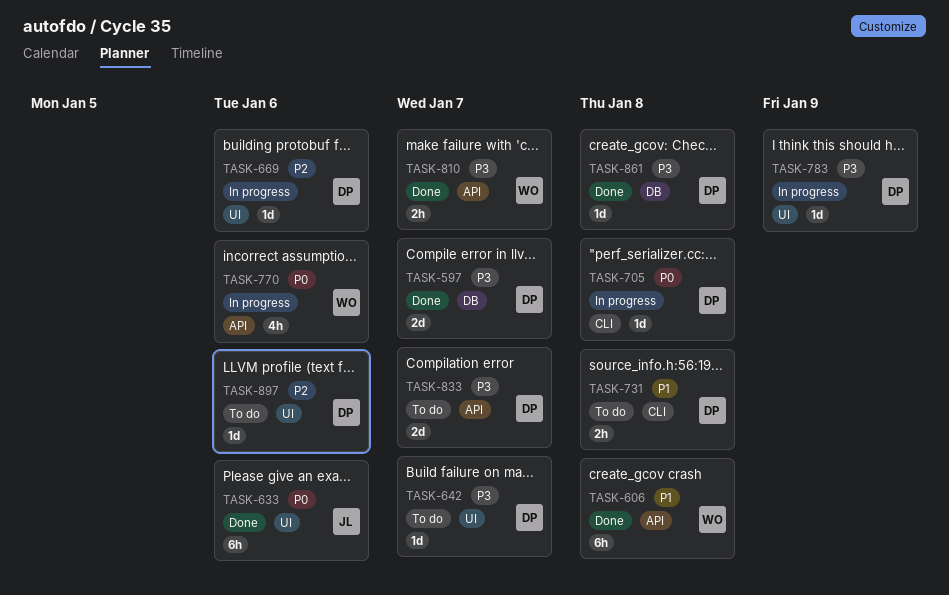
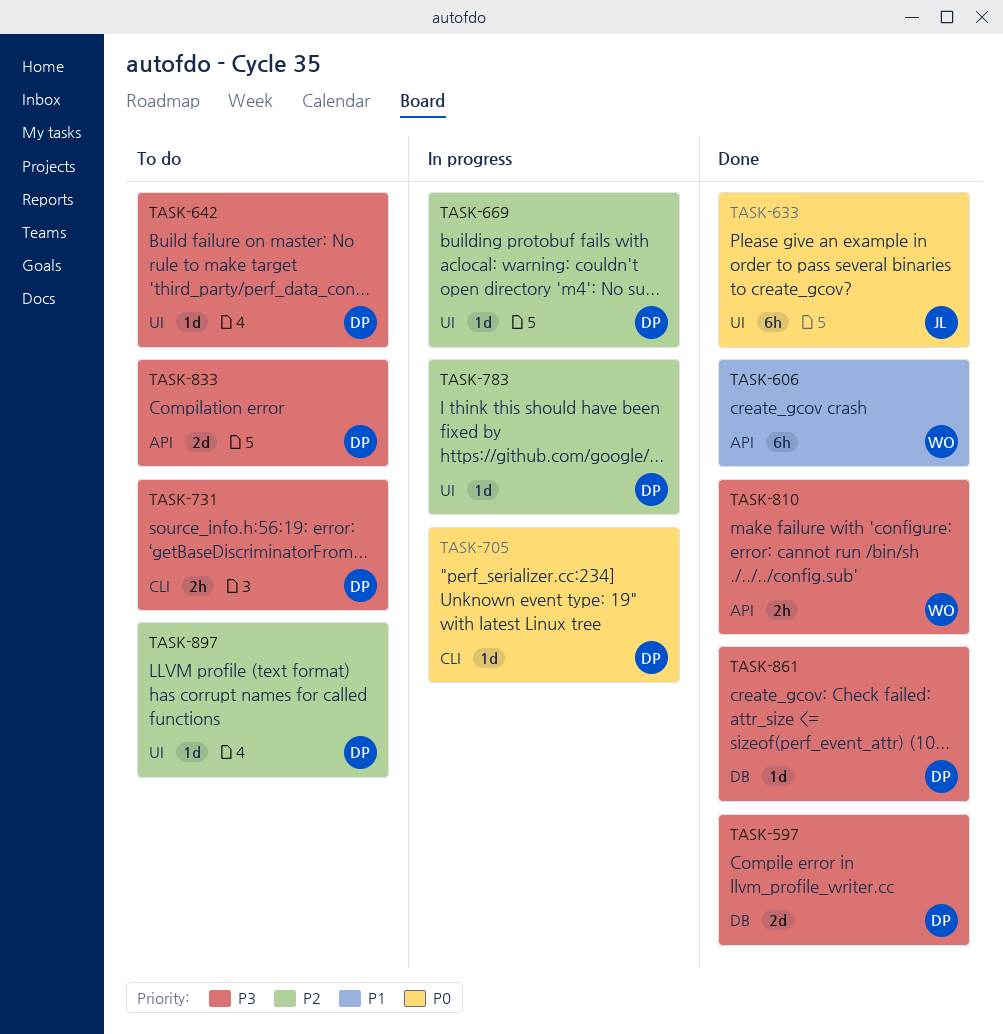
TASK-731, priority: P1 -> P3
TASK-770: present -> none
TASK-783, priority: P3 -> P2

